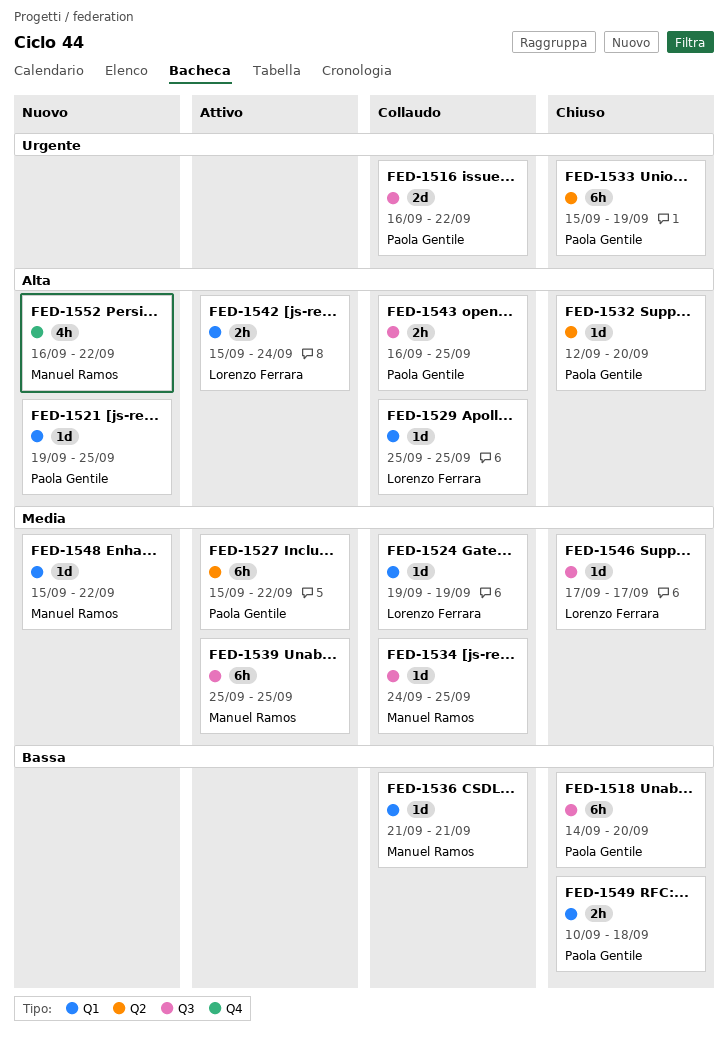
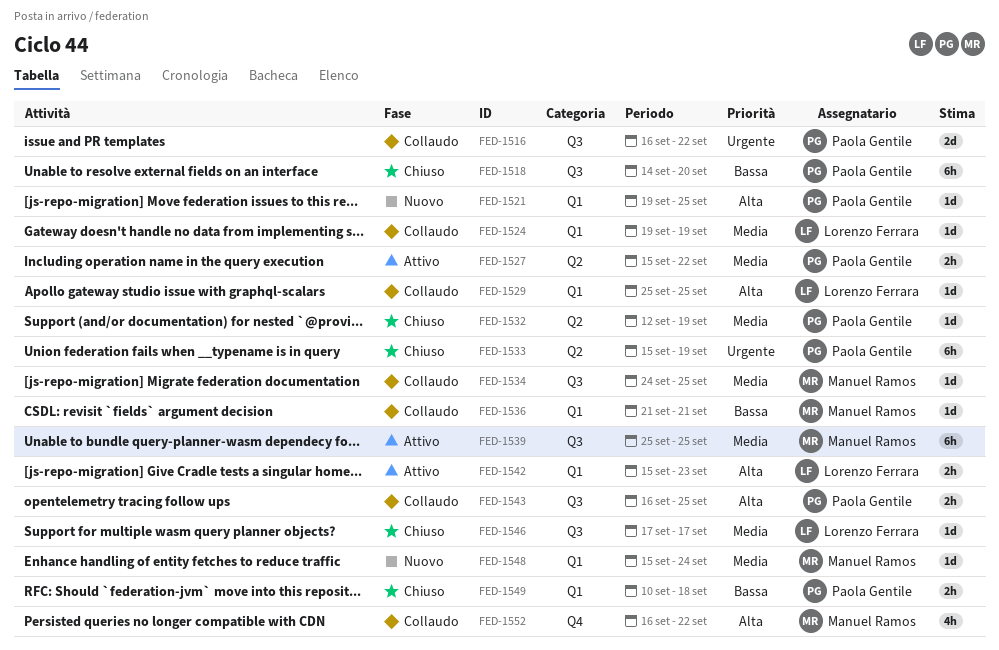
FED-1527, estimate: 6h -> 2h
FED-1532, priority: Alta -> Media
FED-1532, due: Sep 20 -> Sep 19
FED-1542, due: Sep 24 -> Sep 23
FED-1548, due: Sep 22 -> Sep 24
FED-1552, status: Nuovo -> Collaudo

